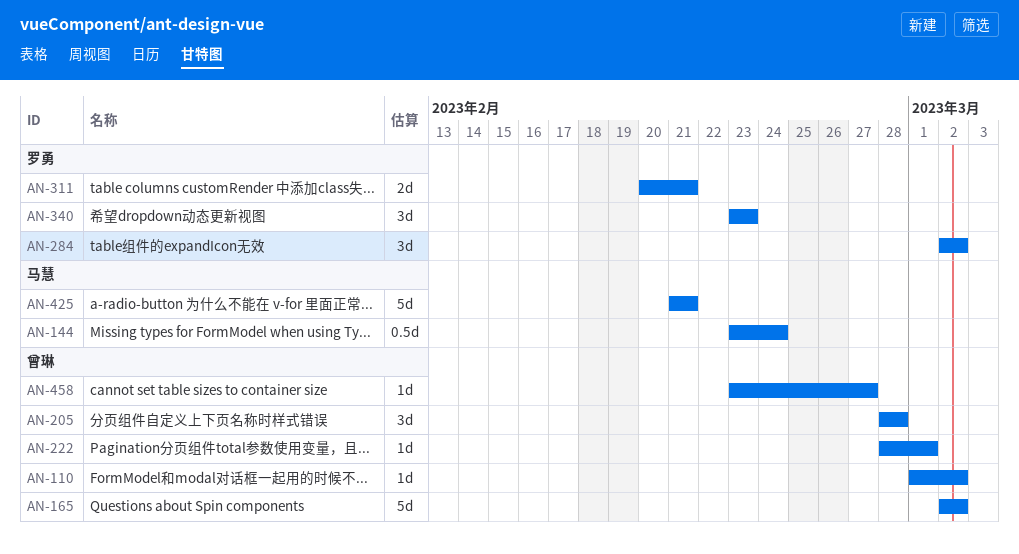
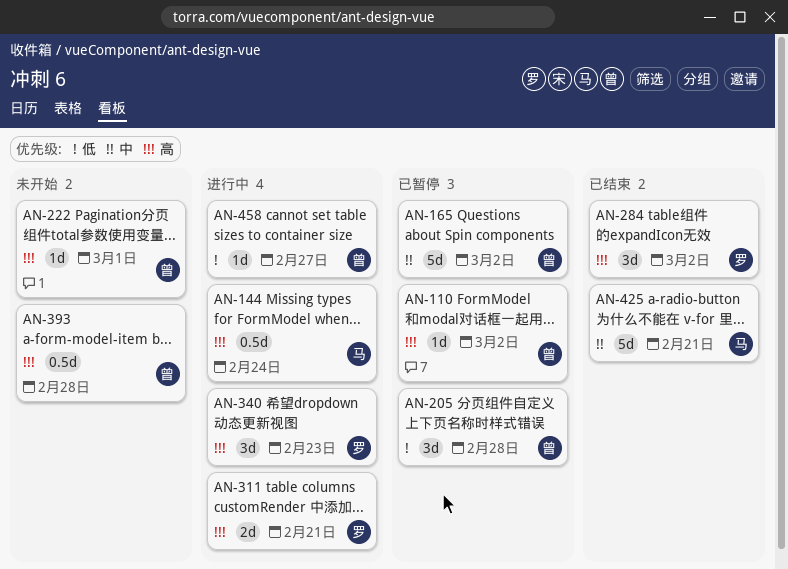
AN-393: none -> present

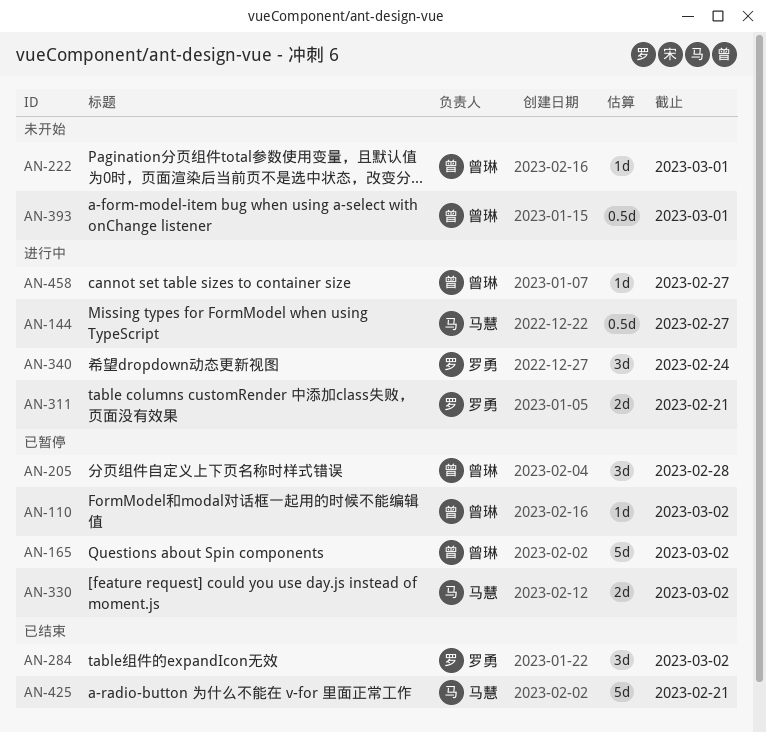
AN-144, due: Feb 24 -> Feb 27
AN-330: none -> present
AN-340, due: Feb 23 -> Feb 24
AN-393, due: Feb 28 -> Mar 1

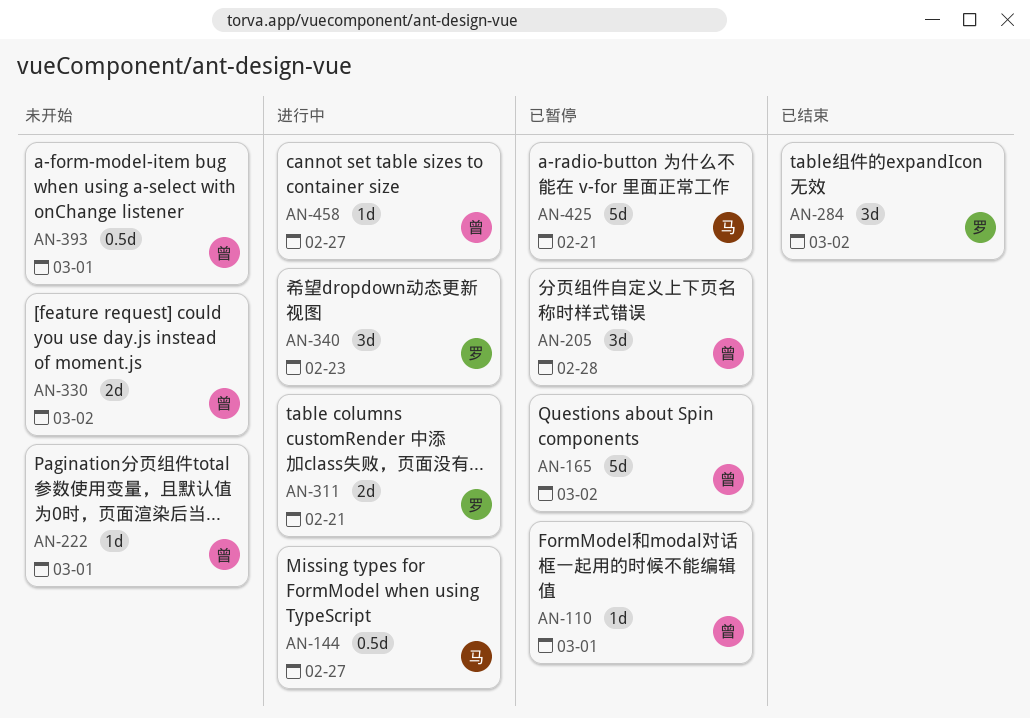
AN-110, due: Mar 2 -> Mar 1
AN-330, status: 已暂停 -> 未开始
AN-330, owner: 马慧 -> 曾琳
AN-340, due: Feb 24 -> Feb 23
AN-425, status: 已结束 -> 已暂停

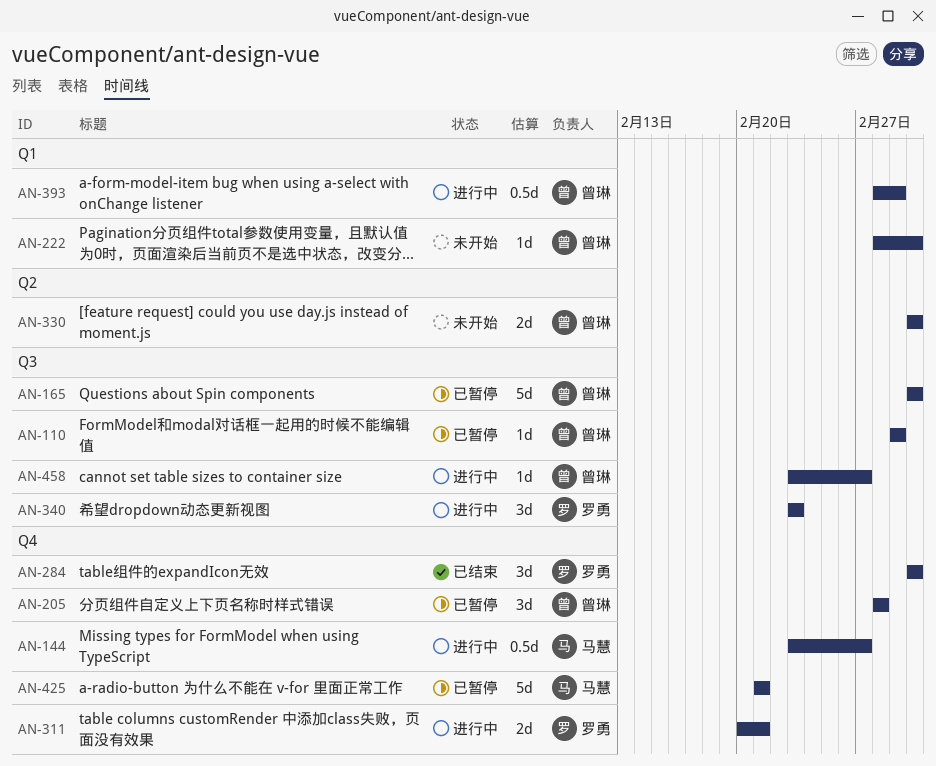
AN-222, due: Mar 1 -> Mar 2
AN-393, status: 未开始 -> 进行中

